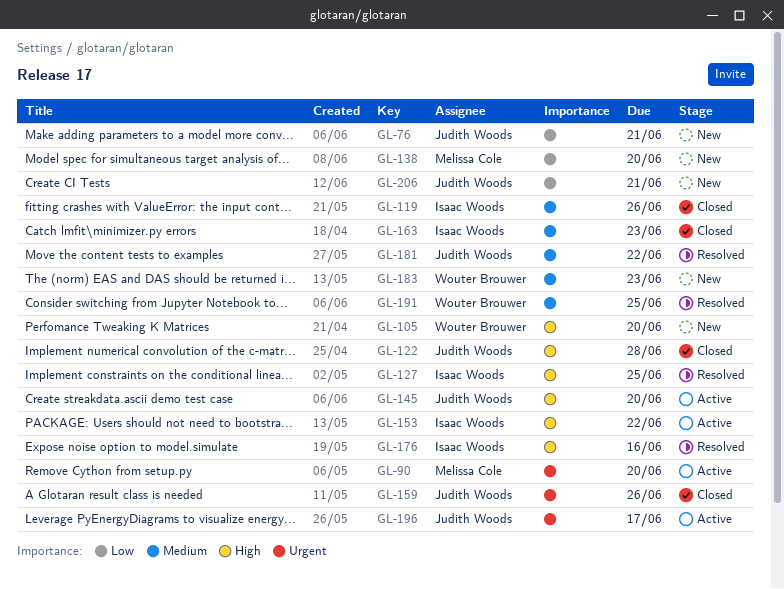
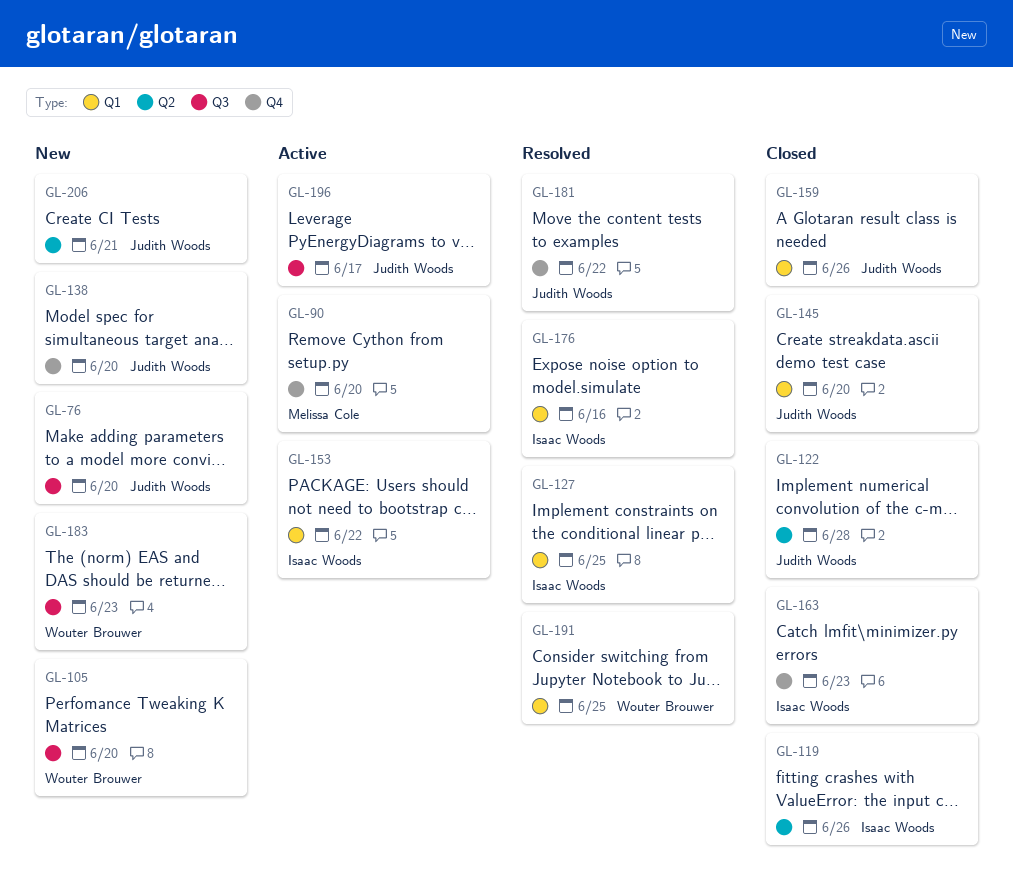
GL-76, due: Jun 21 -> Jun 20
GL-138, owner: Melissa Cole -> Judith Woods
GL-145, status: Active -> Closed

